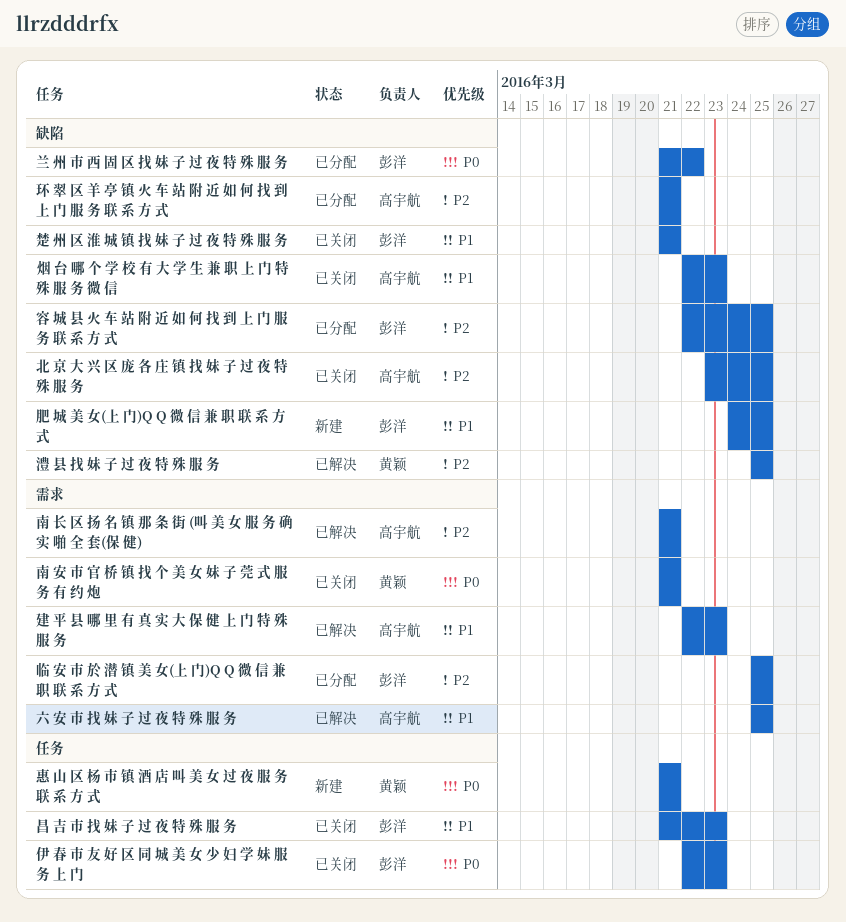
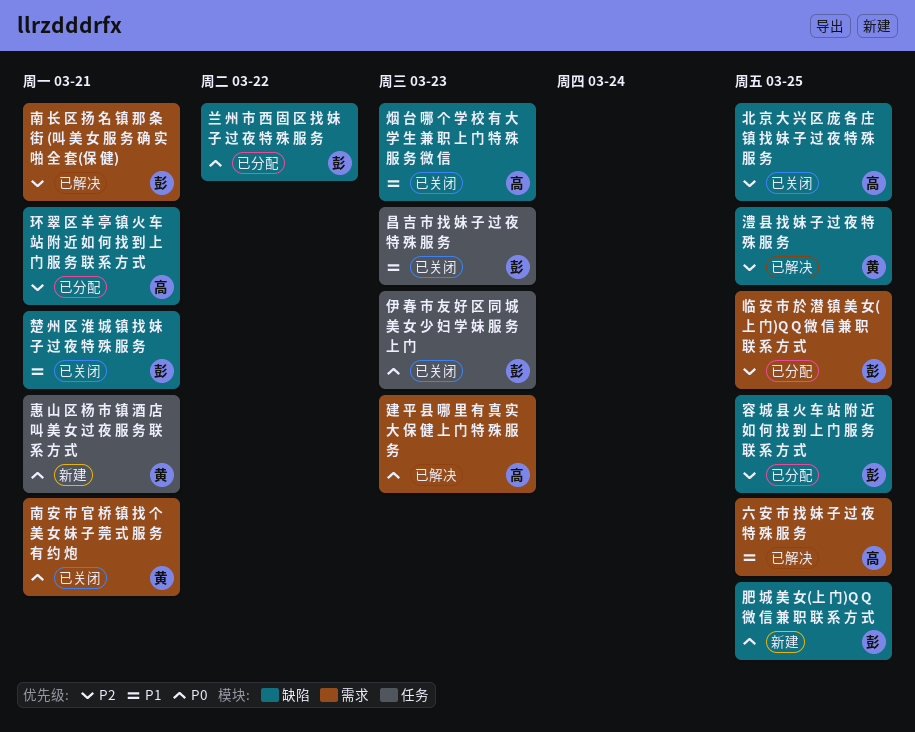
南 长 区 扬 名 镇 那 条 街 (叫 美 女 服 务 确 实 啪 全 套(保 健), owner: 高宇航 -> 彭洋
建 平 县 哪 里 有 真 实 大 保 健 上 门 特 殊 服 务, priority: P1 -> P0
肥 城 美 女(上 门)Q Q 微 信 兼 职 联 系 方 式, priority: P1 -> P0

